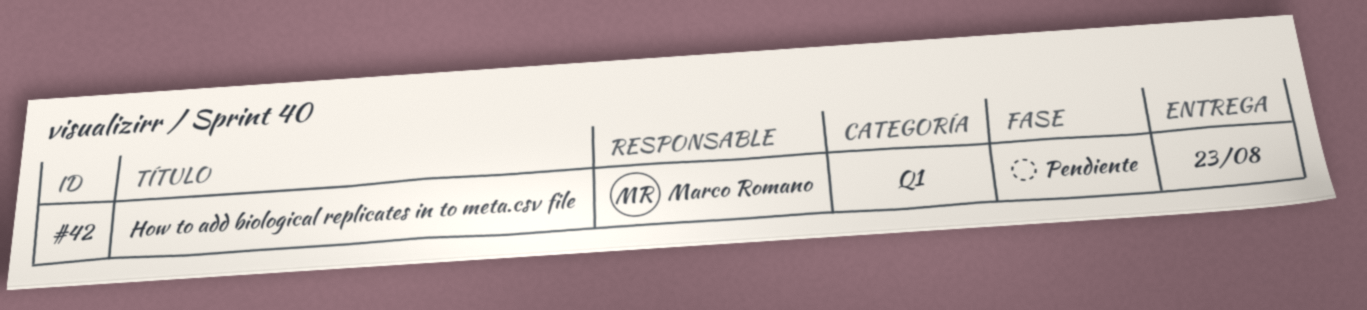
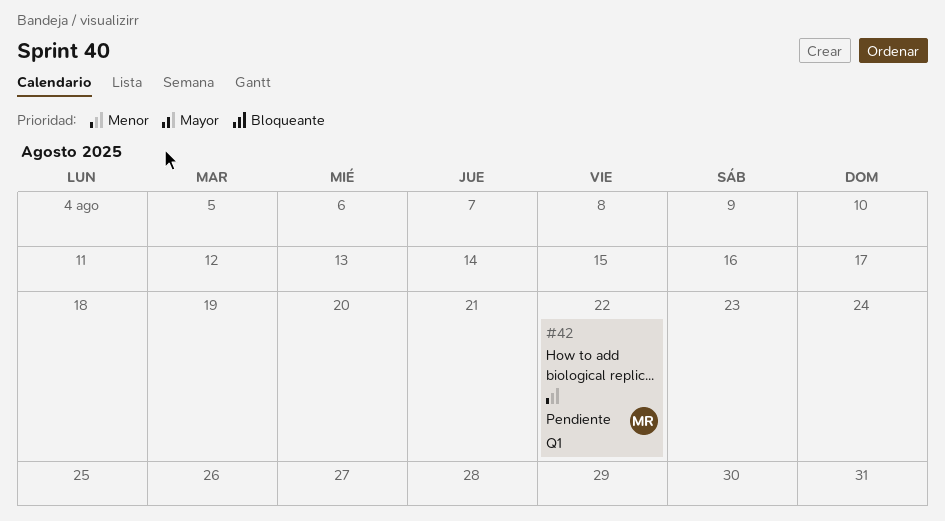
#42, due: Aug 23 -> Aug 22

